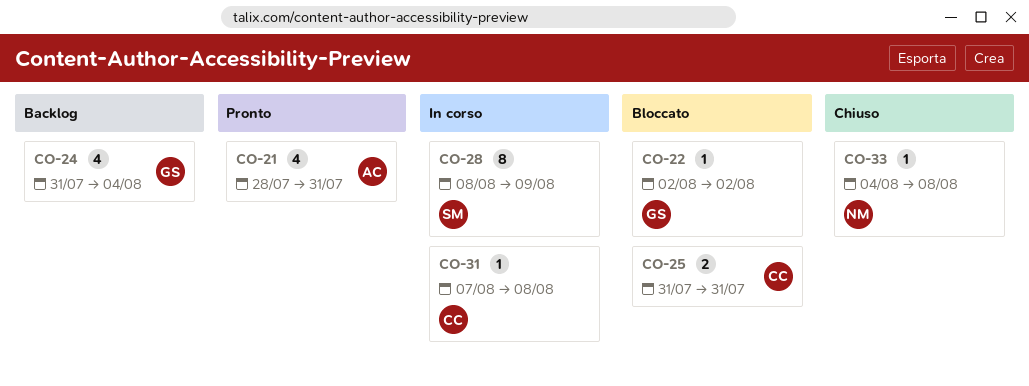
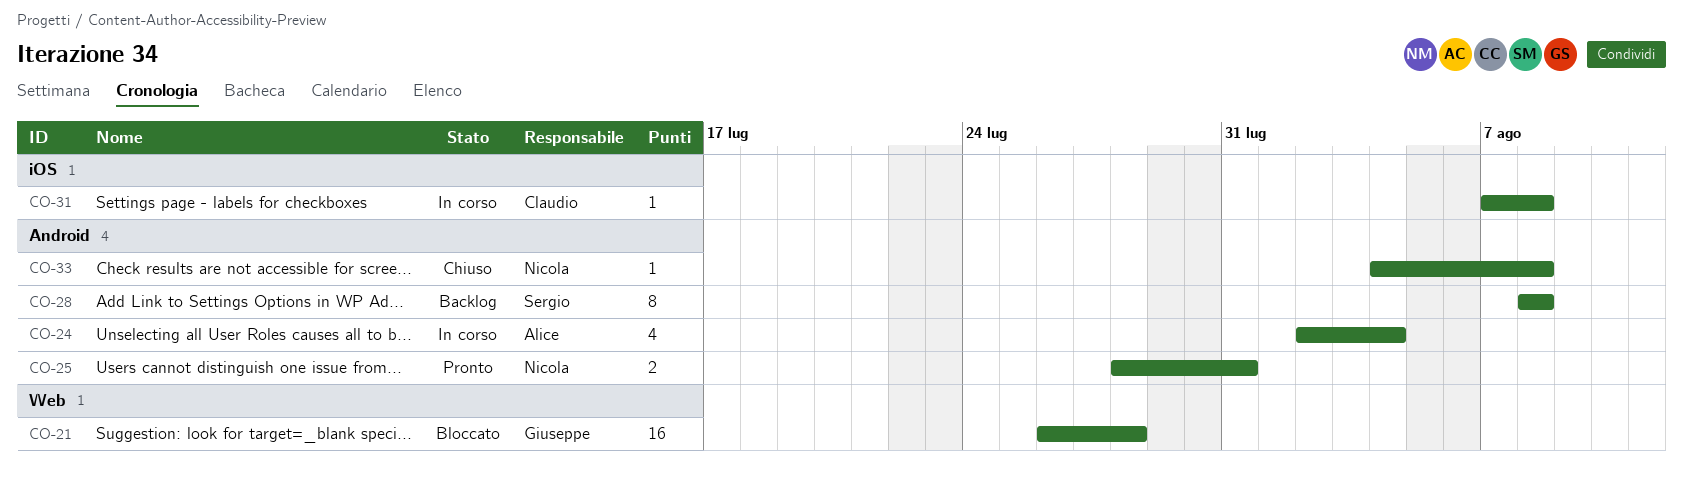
CO-21, status: Pronto -> Bloccato
CO-21, owner: Alice -> Giuseppe
CO-21, estimate: 4 -> 16
CO-21, start: Jul 28 -> Jul 26
CO-21, due: Jul 31 -> Jul 28
CO-22: present -> none
CO-24, status: Backlog -> In corso
CO-24, owner: Giuseppe -> Alice
CO-24, start: Jul 31 -> Aug 2
CO-25, status: Bloccato -> Pronto
CO-25, owner: Claudio -> Nicola
CO-25, start: Jul 31 -> Jul 28
CO-28, status: In corso -> Backlog
CO-28, due: Aug 9 -> Aug 8

